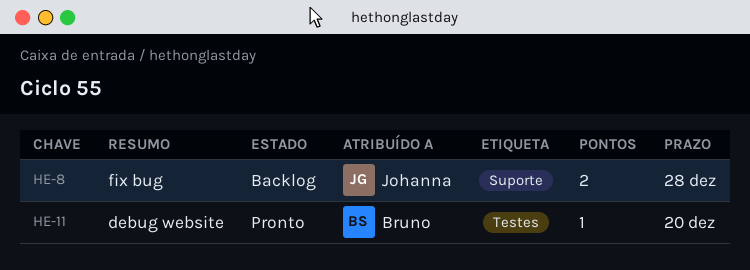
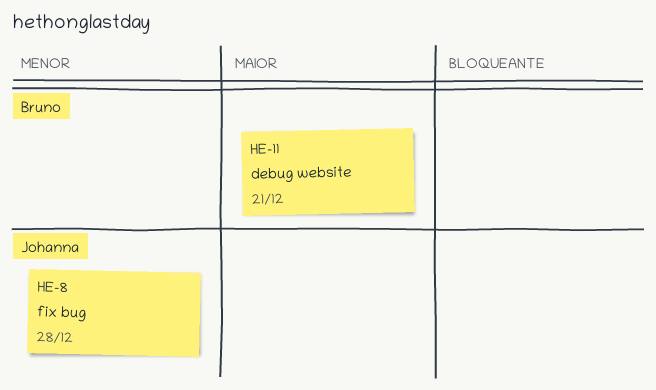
HE-11, due: Dec 20 -> Dec 21

